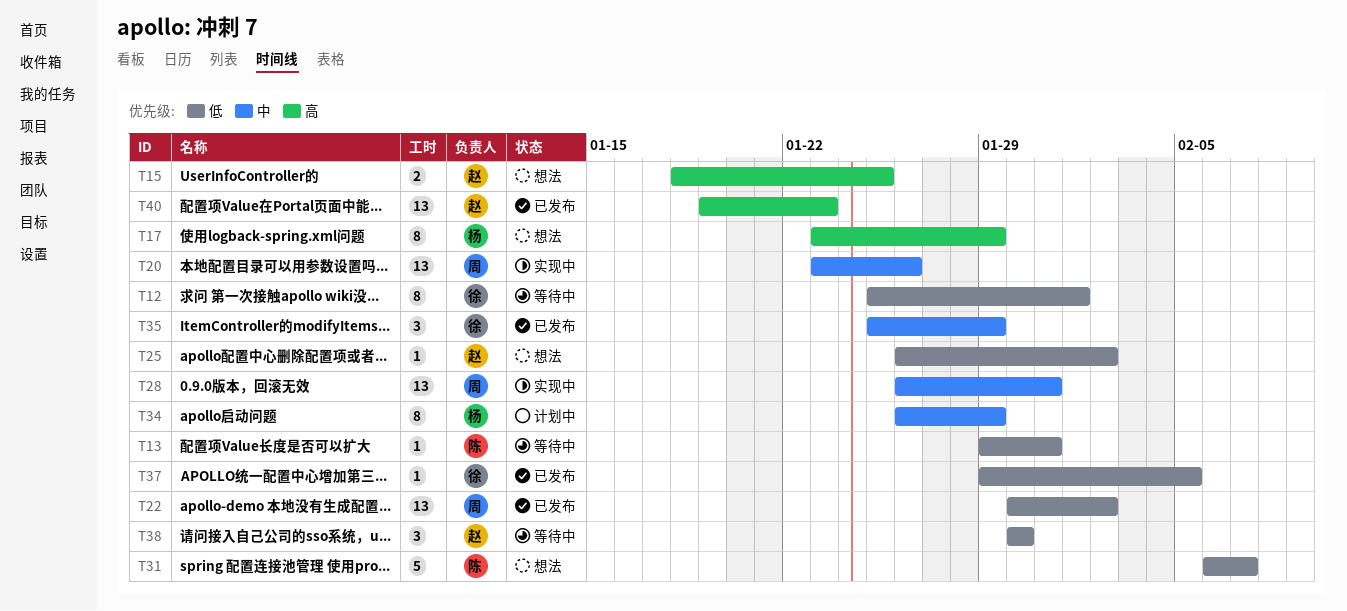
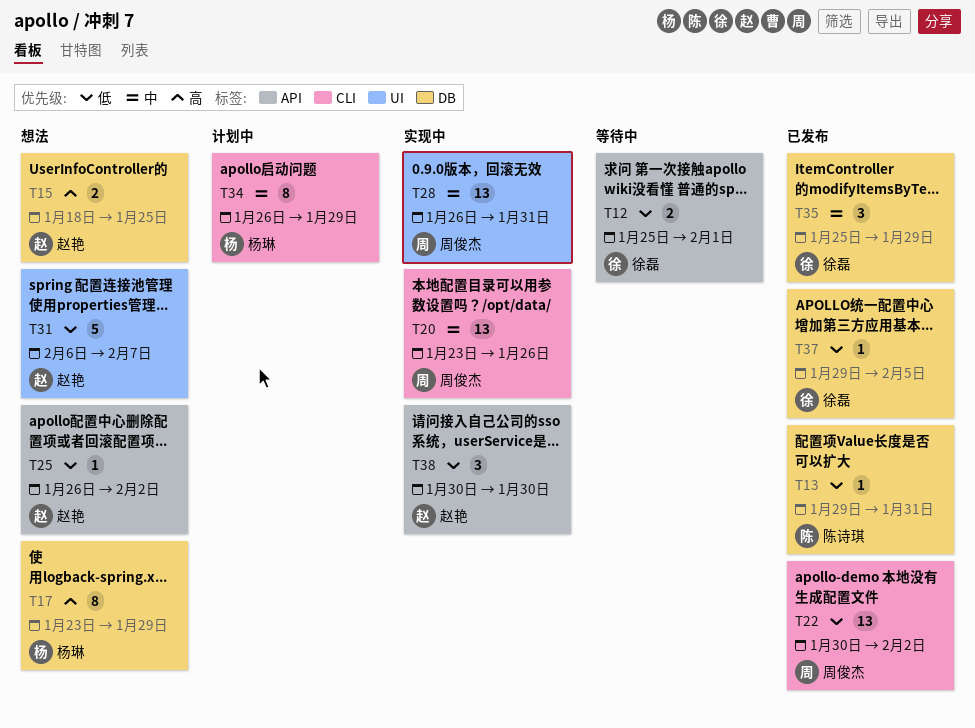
T12, estimate: 8 -> 2
T13, status: 等待中 -> 已发布
T31, owner: 陈诗琪 -> 赵艳
T38, status: 等待中 -> 实现中
T40: present -> none

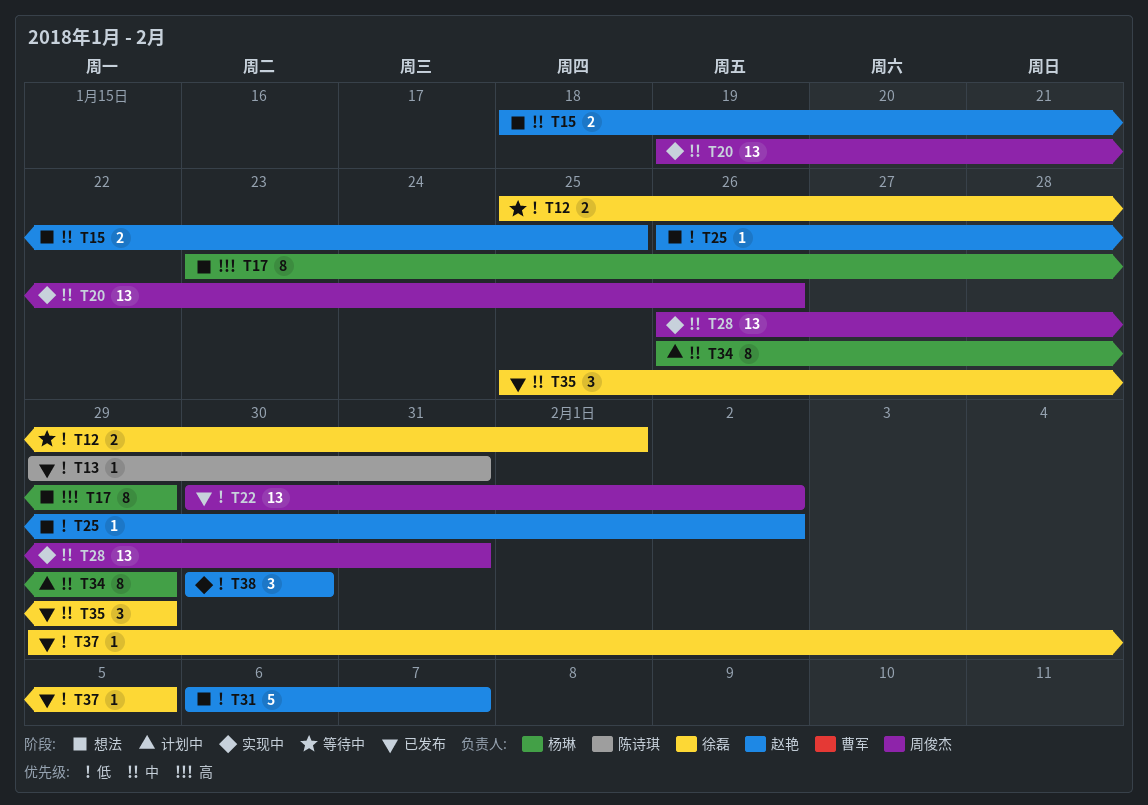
T15, priority: 高 -> 中
T20, start: Jan 23 -> Jan 19

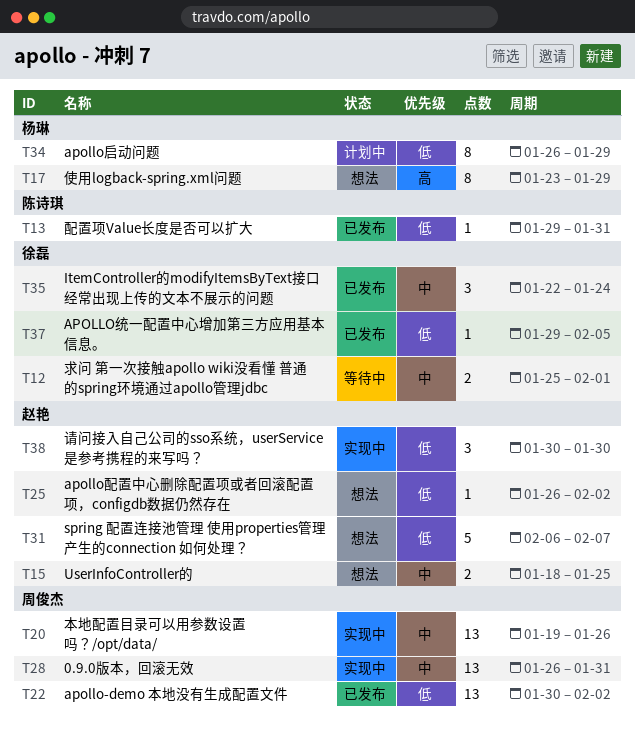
T12, priority: 低 -> 中
T34, priority: 中 -> 低
T35, start: Jan 25 -> Jan 22
T35, due: Jan 29 -> Jan 24

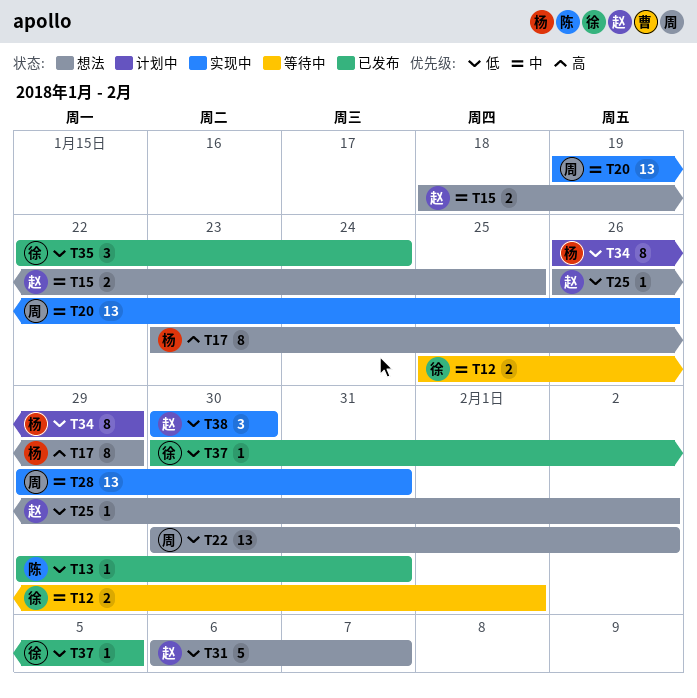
T22, status: 已发布 -> 想法
T28, start: Jan 26 -> Jan 29
T35, priority: 中 -> 低
T37, start: Jan 29 -> Jan 30

